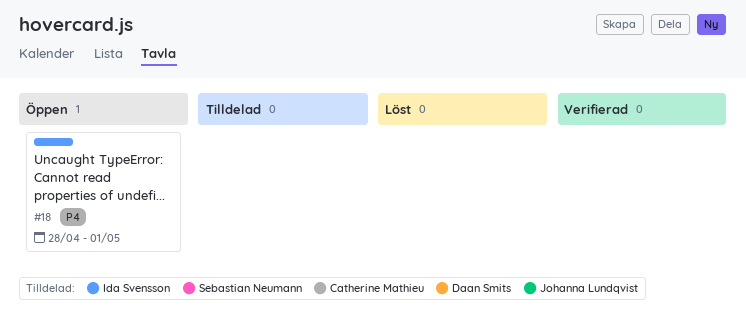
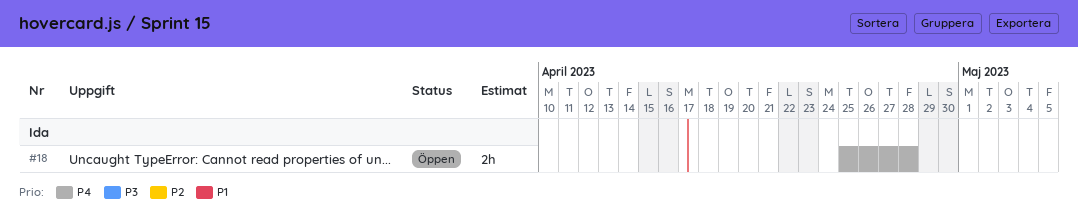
#18, start: Apr 28 -> Apr 25
#18, due: May 1 -> Apr 28

